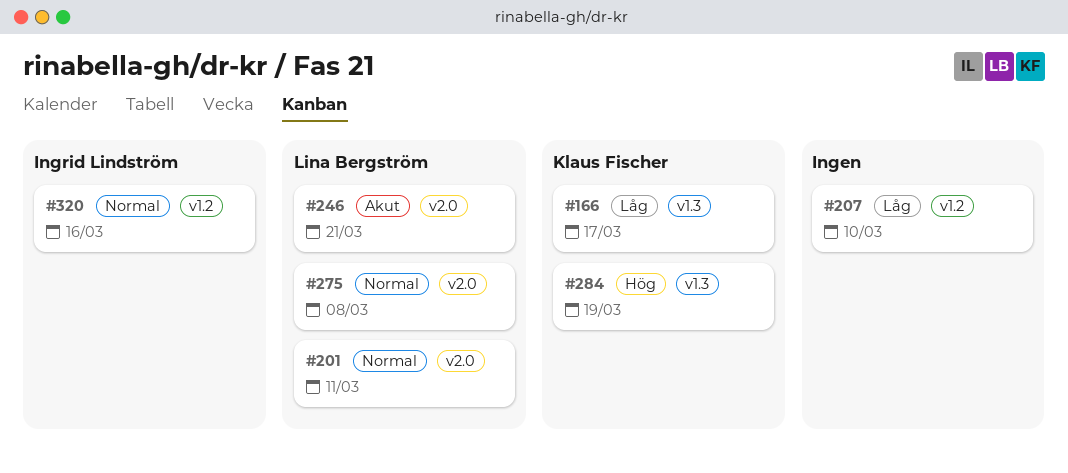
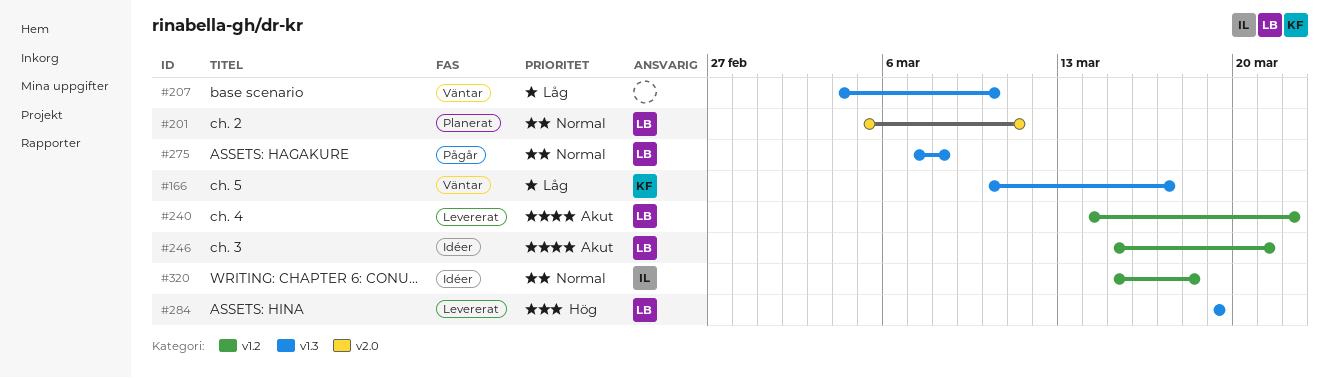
#207, label: v1.2 -> v1.3
#240: none -> present
#246, label: v2.0 -> v1.2
#275, label: v2.0 -> v1.3
#284, owner: Klaus Fischer -> Lina Bergström
#320, due: Mar 16 -> Mar 18

